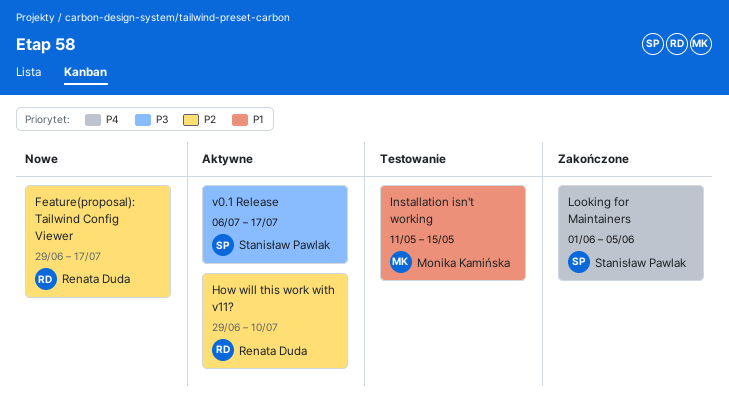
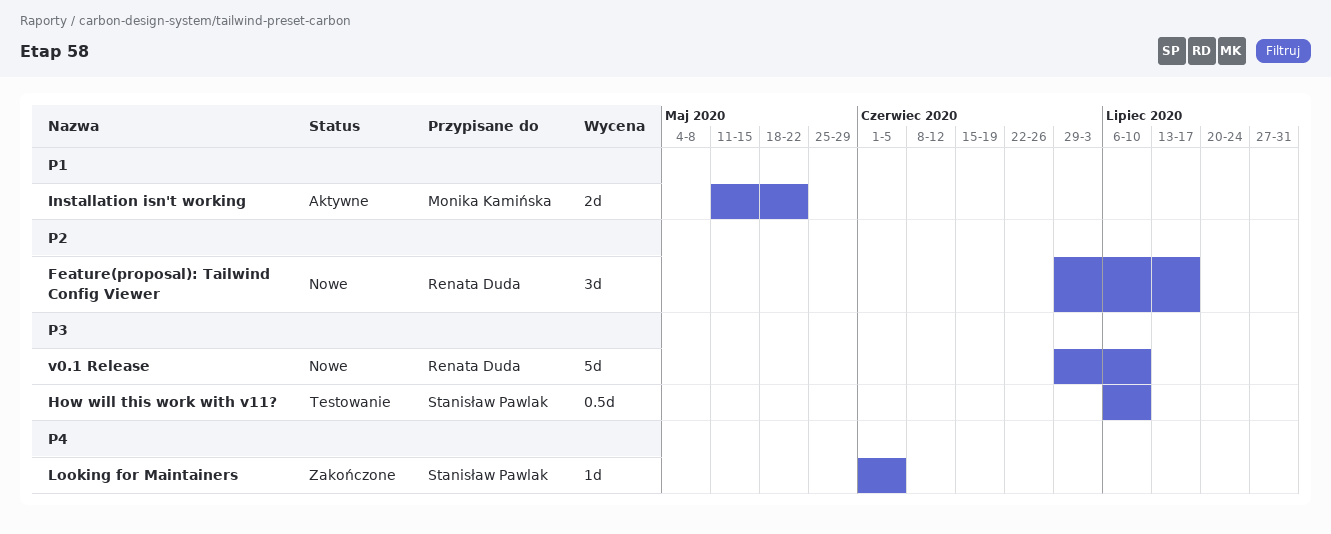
How will this work with v11?, status: Aktywne -> Testowanie
How will this work with v11?, owner: Renata Duda -> Stanisław Pawlak
How will this work with v11?, priority: P2 -> P3
How will this work with v11?, start: Jun 29 -> Jul 6
Installation isn't working, status: Testowanie -> Aktywne
Installation isn't working, due: May 15 -> May 22
v0.1 Release, status: Aktywne -> Nowe
v0.1 Release, owner: Stanisław Pawlak -> Renata Duda
v0.1 Release, start: Jul 6 -> Jun 29
v0.1 Release, due: Jul 17 -> Jul 10

